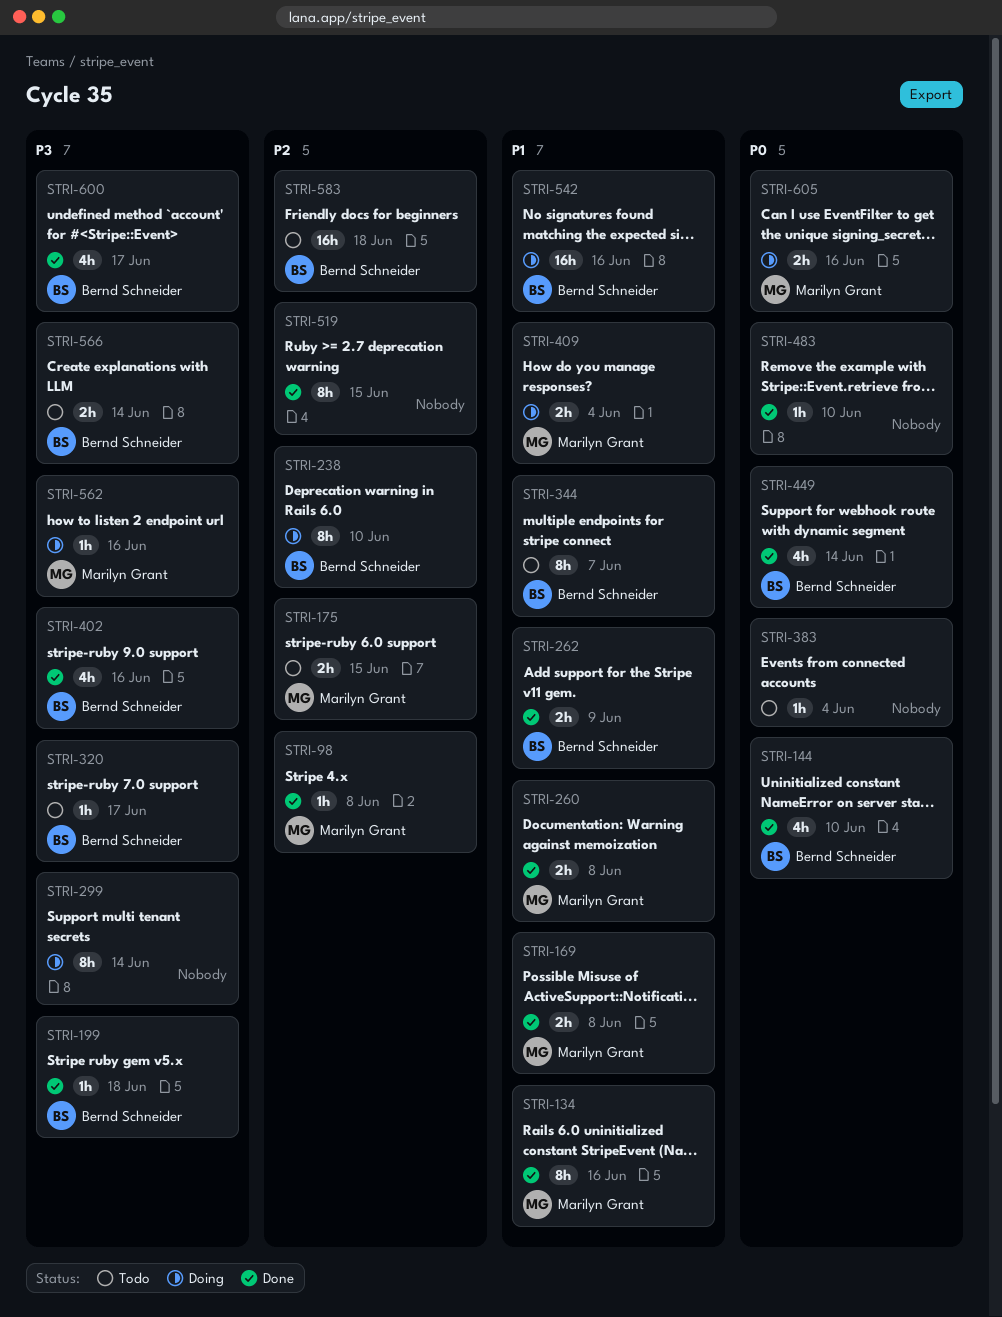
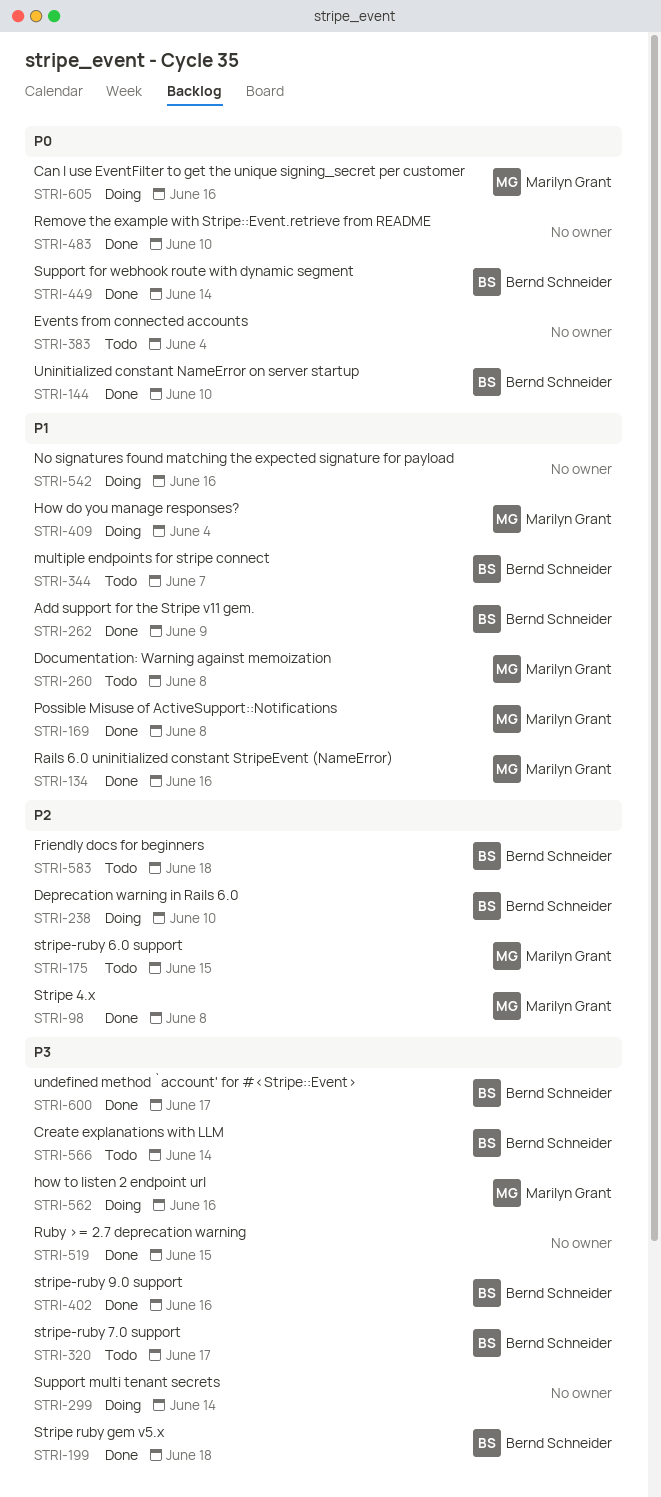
STRI-260, status: Done -> Todo
STRI-519, priority: P2 -> P3
STRI-542, owner: Bernd Schneider -> none

